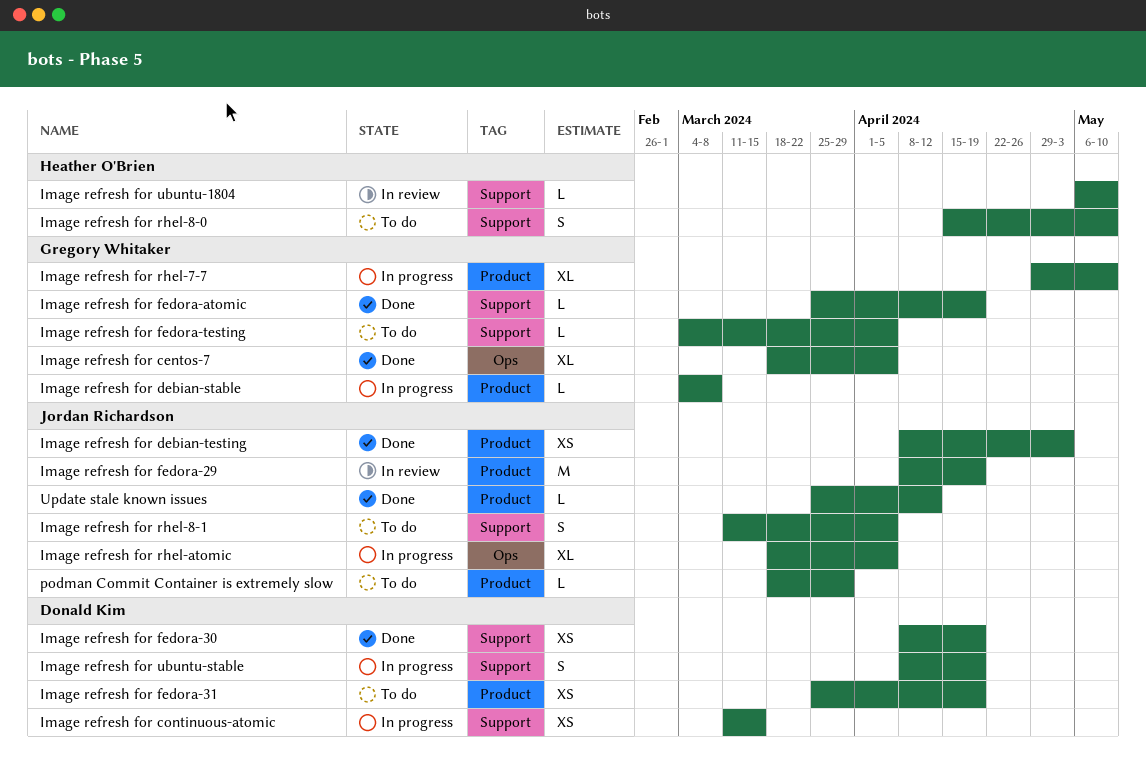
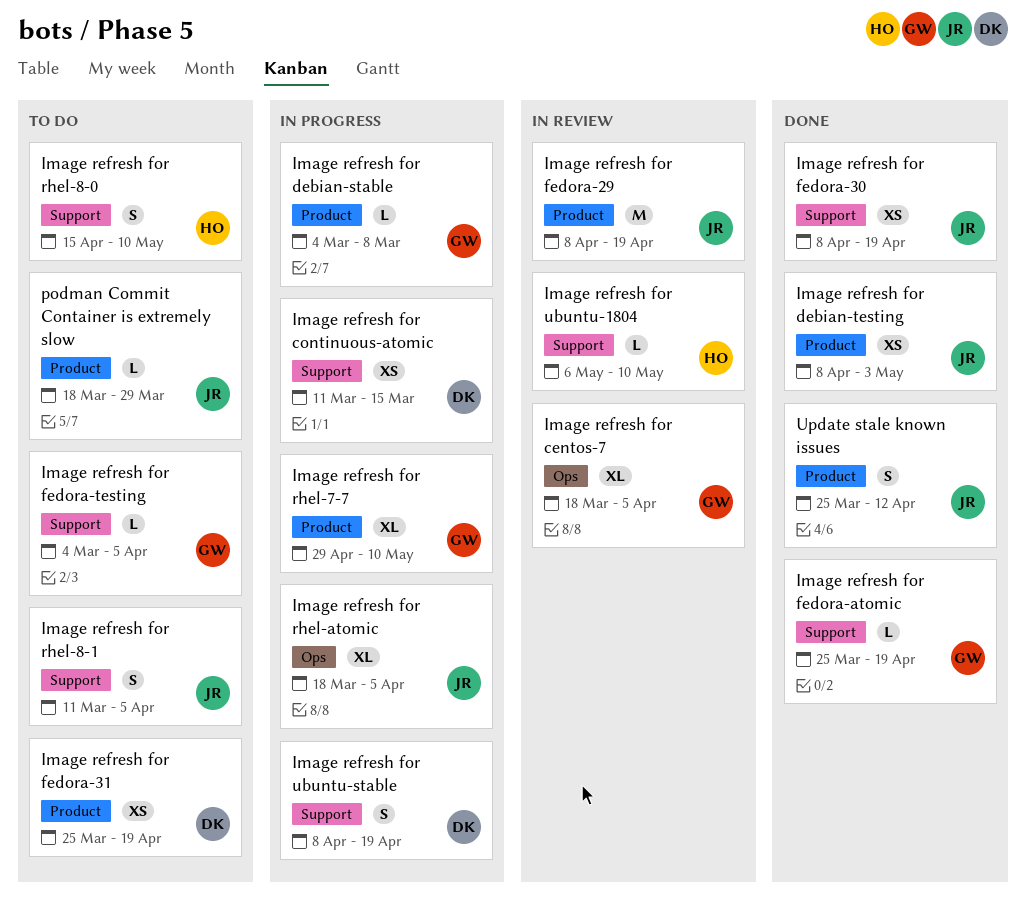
Image refresh for centos-7, status: Done -> In review
Image refresh for fedora-30, owner: Donald Kim -> Jordan Richardson
Update stale known issues, estimate: L -> S

